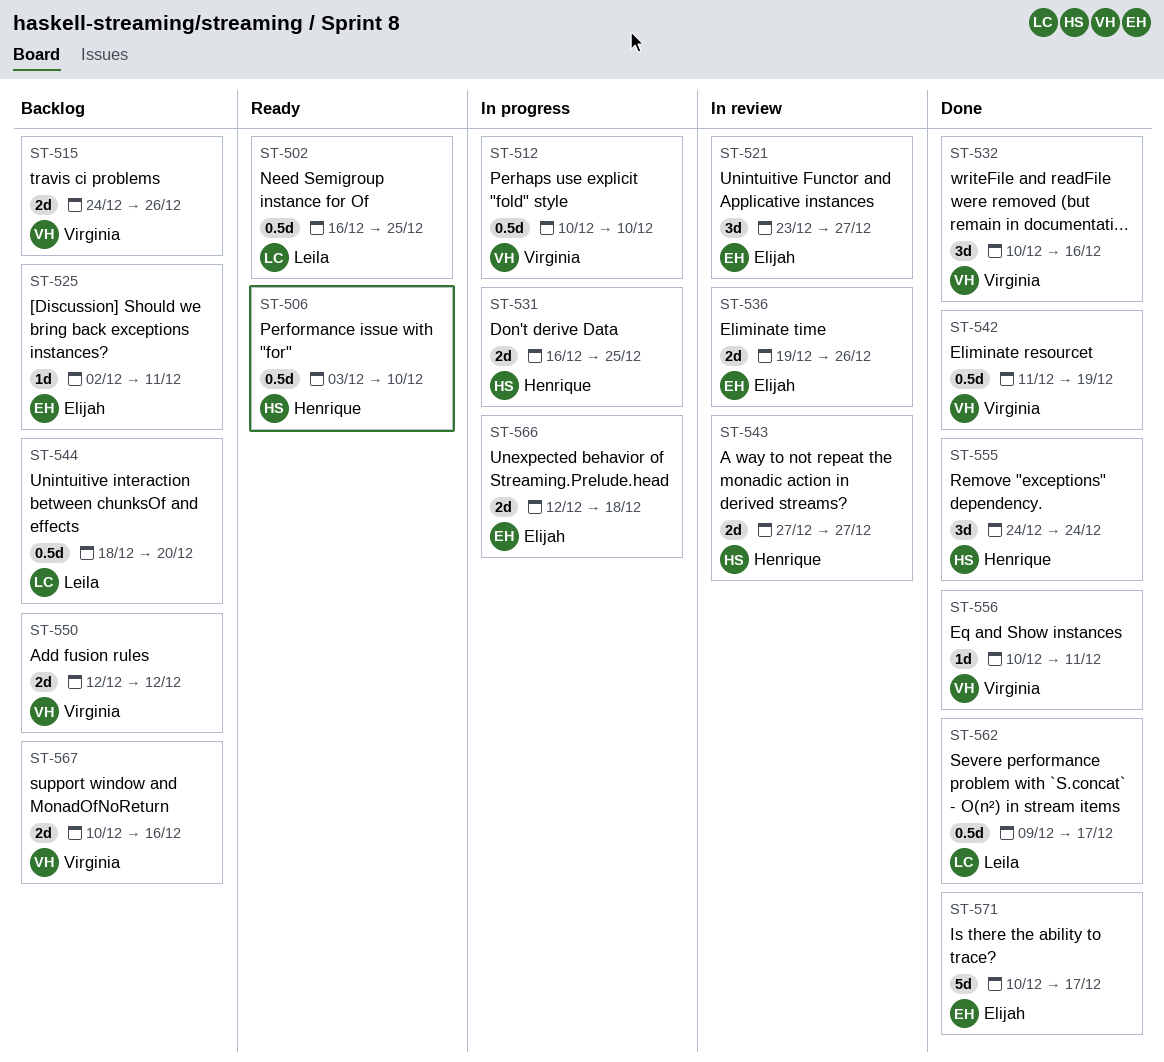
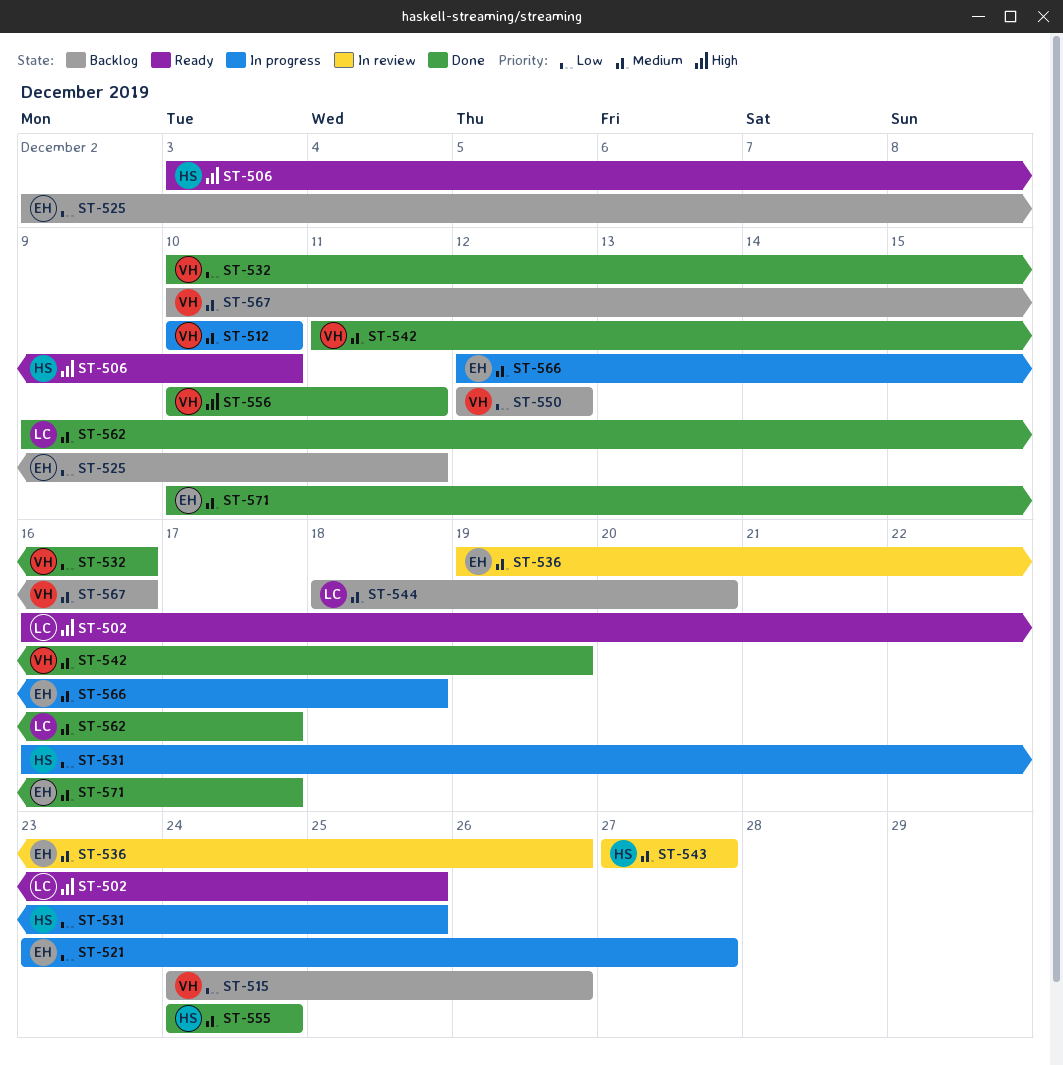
ST-521, status: In review -> In progress

